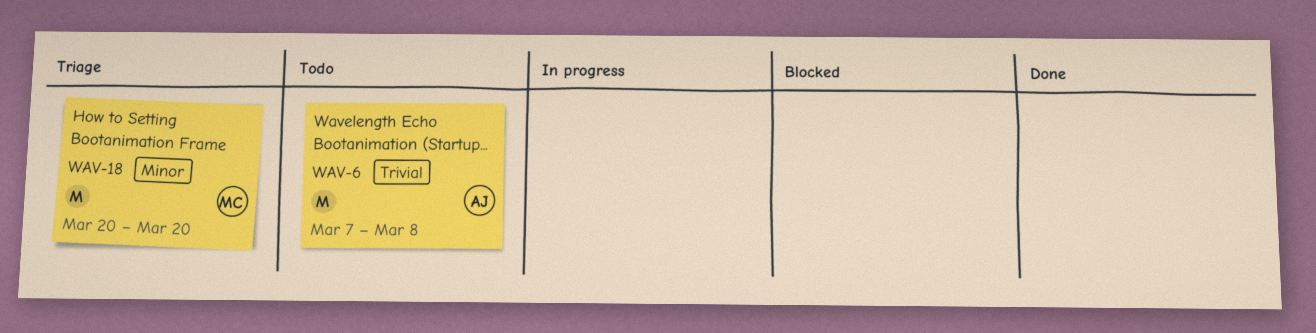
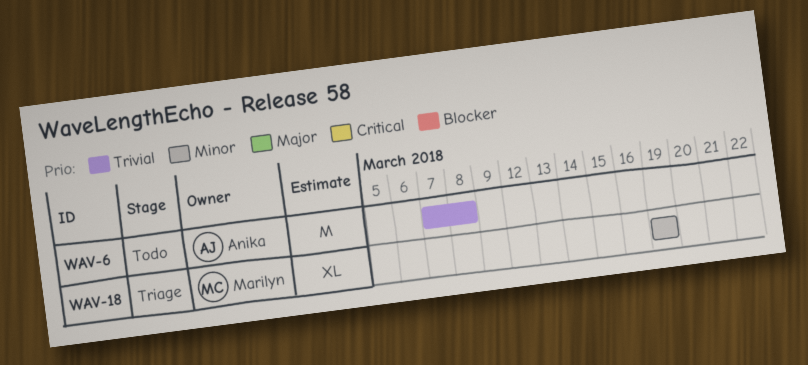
WAV-18, estimate: M -> XL
WAV-18, start: Mar 20 -> Mar 19
WAV-18, due: Mar 20 -> Mar 19

